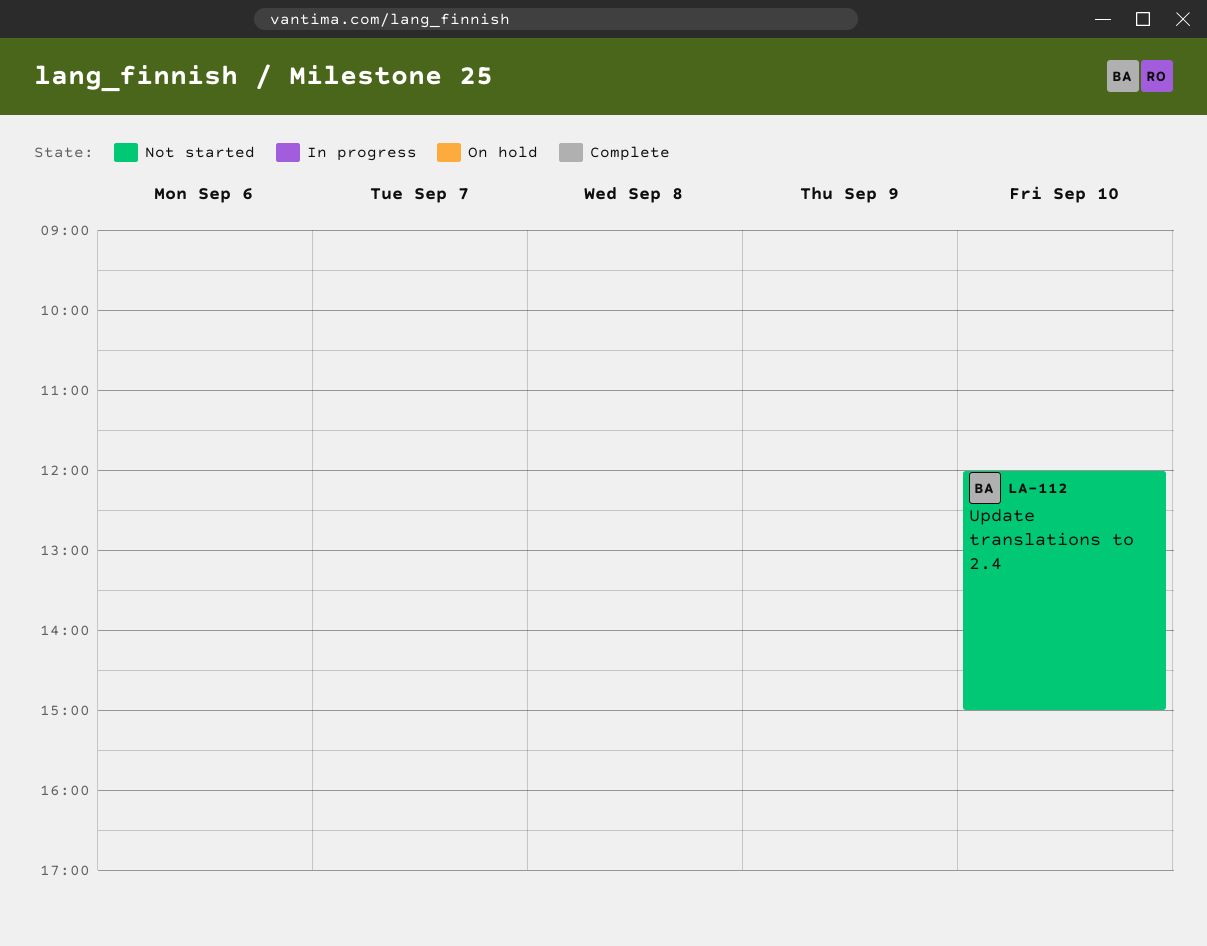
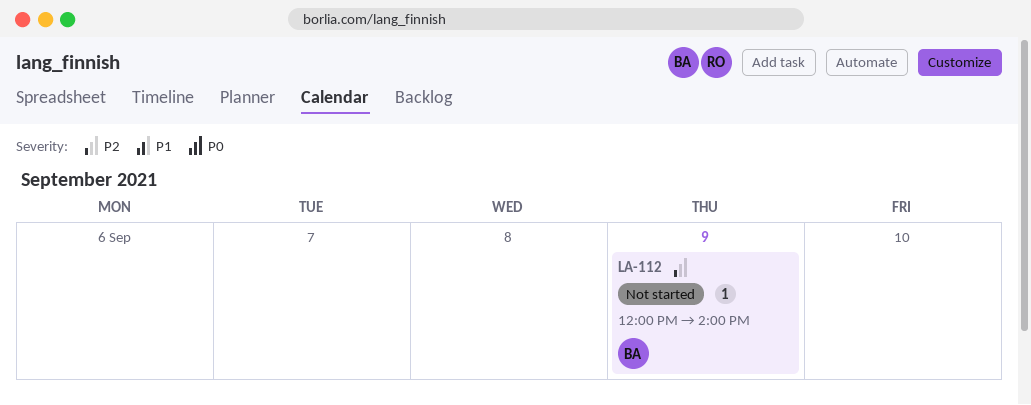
LA-112, day: Sep 10 -> Sep 9
LA-112, ends: 15:00 -> 14:00

